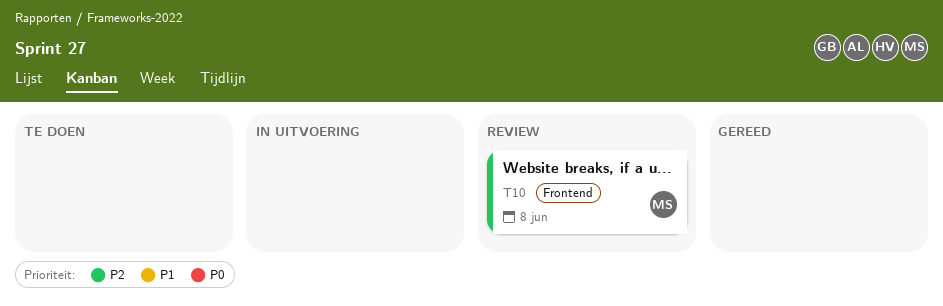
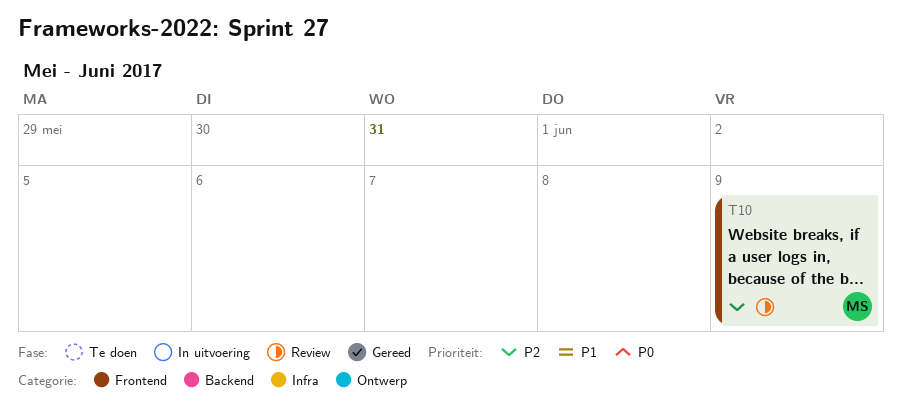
T10, due: Jun 8 -> Jun 9

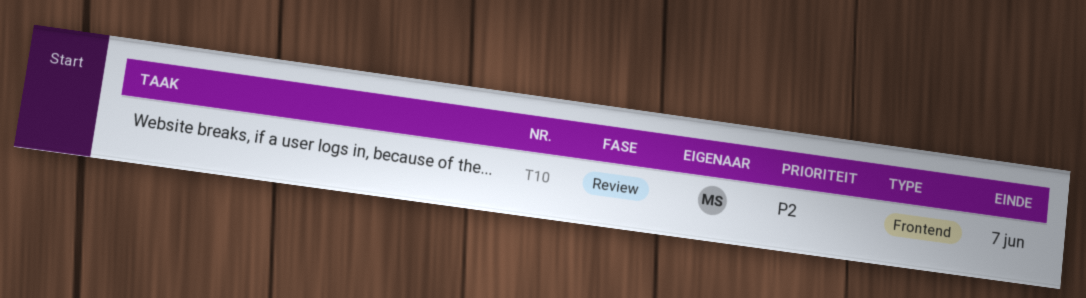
T10, due: Jun 9 -> Jun 7

